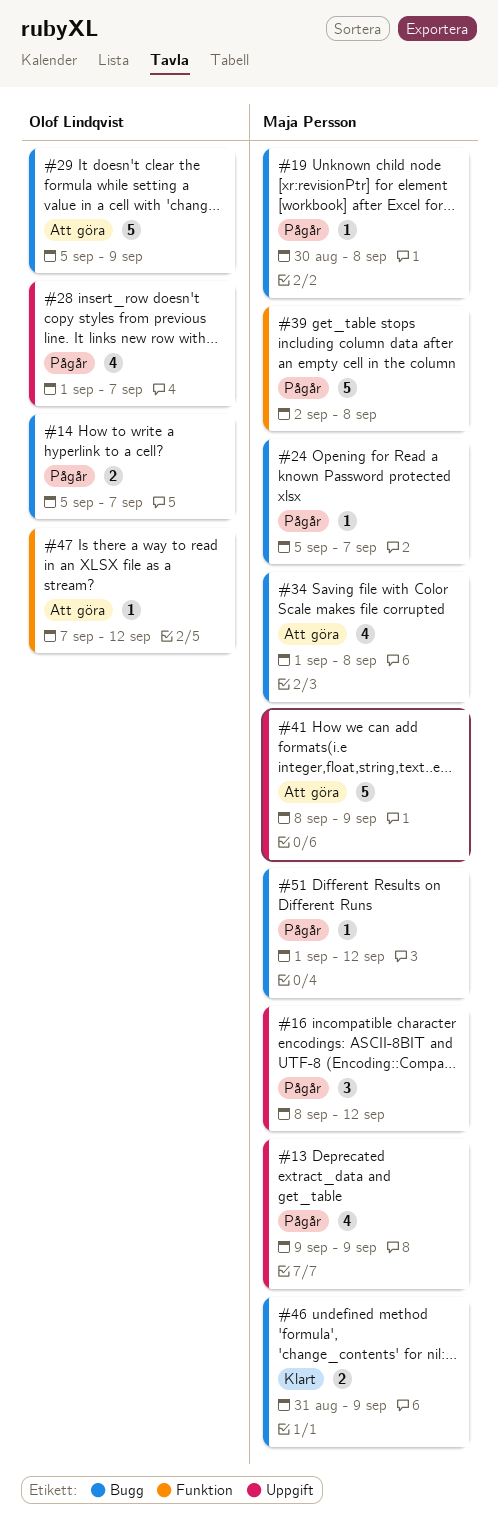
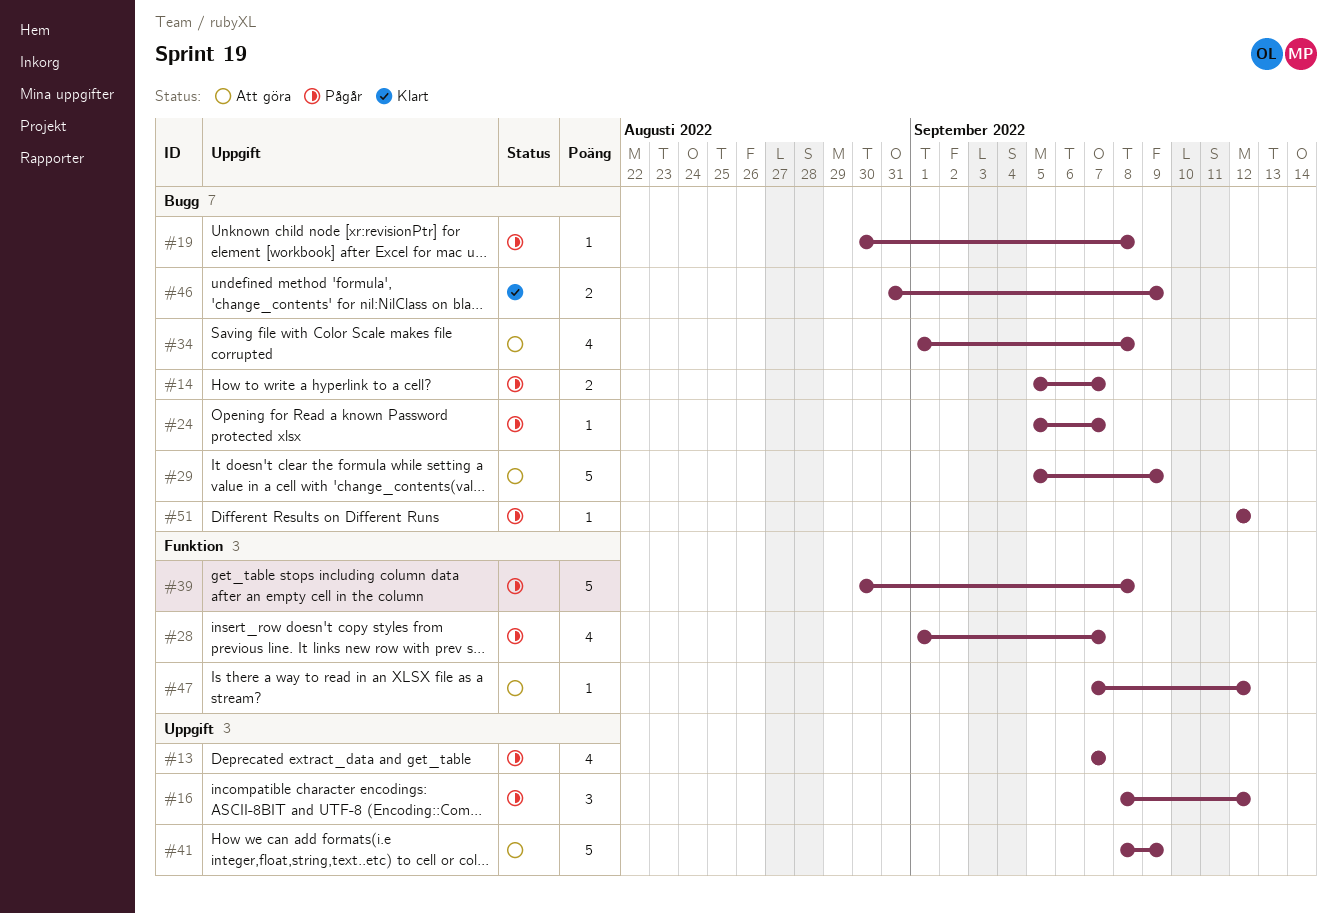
#13, start: Sep 9 -> Sep 7
#13, due: Sep 9 -> Sep 7
#28, label: Uppgift -> Funktion
#39, start: Sep 2 -> Aug 30
#51, start: Sep 1 -> Sep 12

